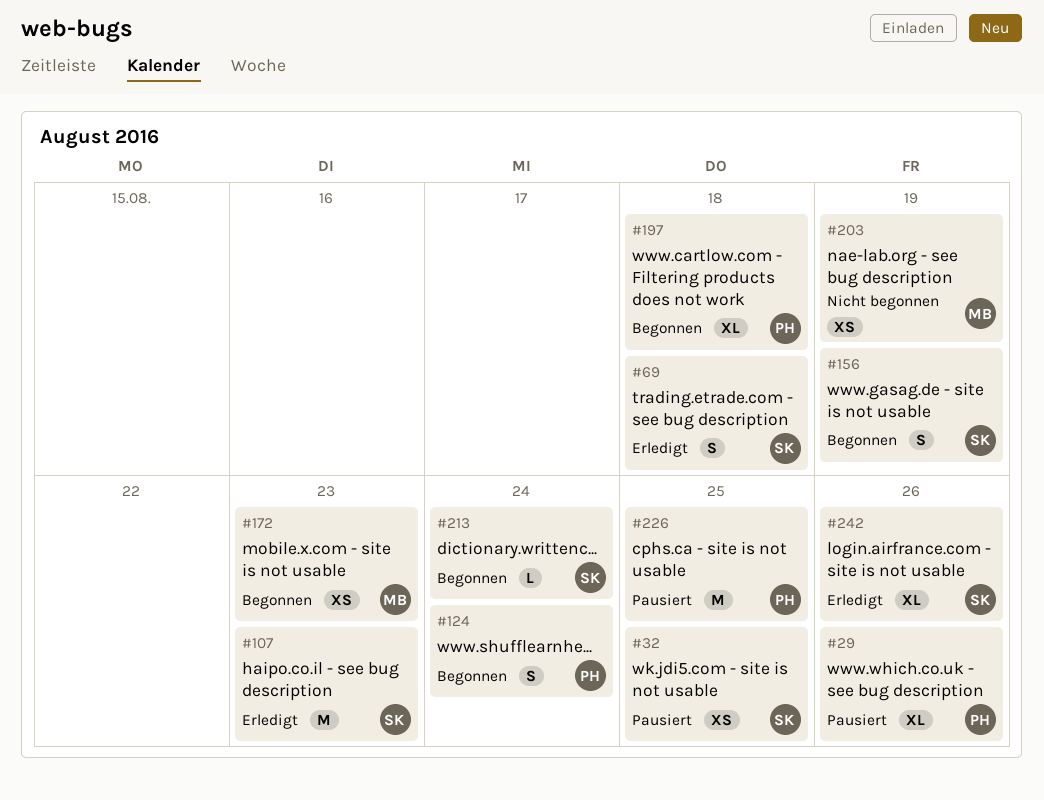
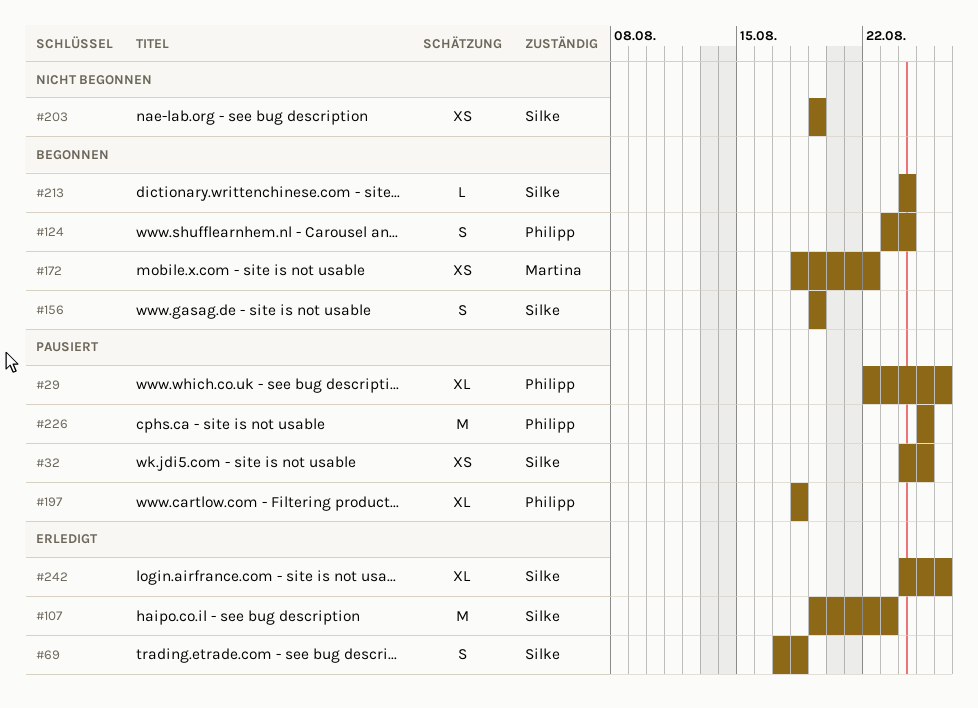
#172, due: Aug 23 -> Aug 22
#197, status: Begonnen -> Pausiert
#203, owner: Martina -> Silke

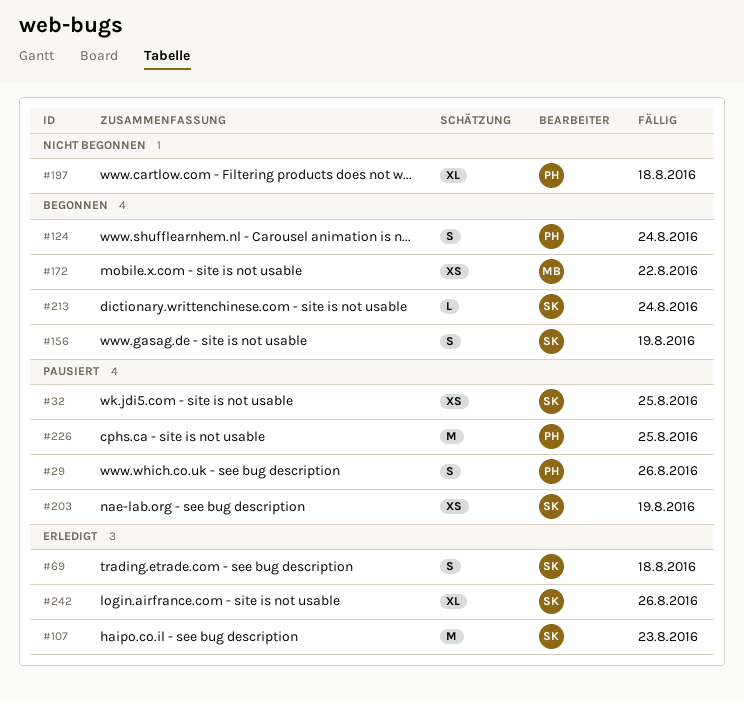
#29, estimate: XL -> S
#197, status: Pausiert -> Nicht begonnen
#203, status: Nicht begonnen -> Pausiert

